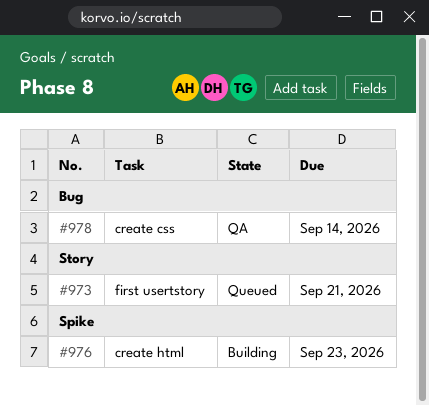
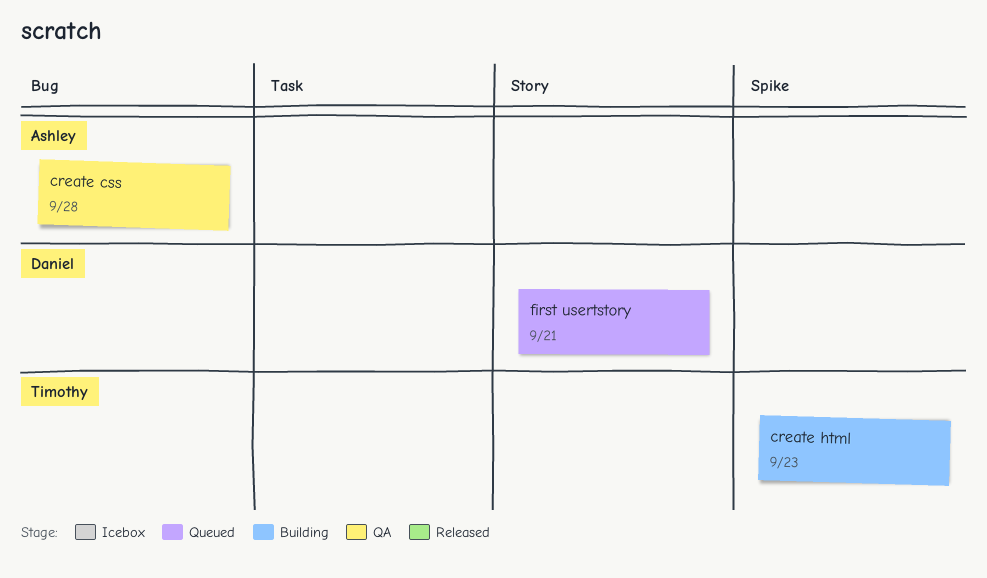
create css, due: Sep 14 -> Sep 28

